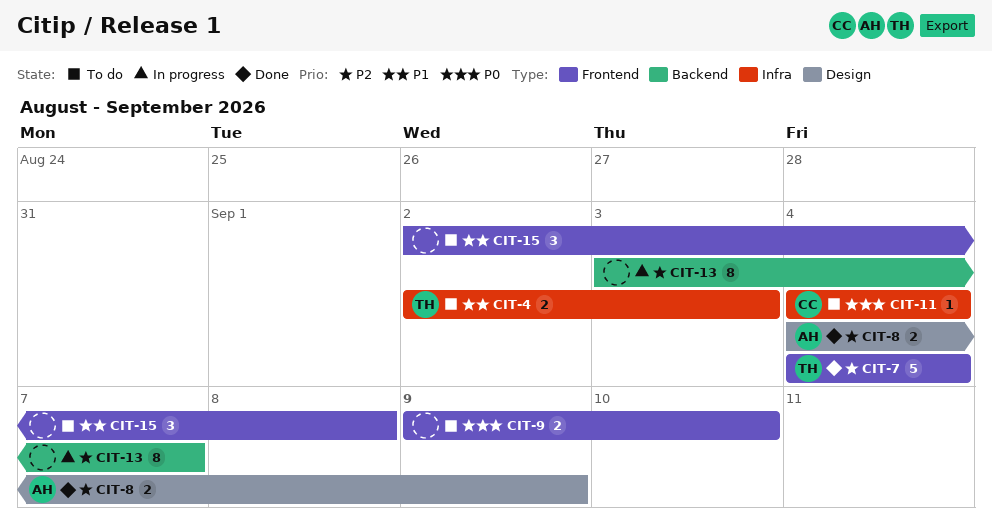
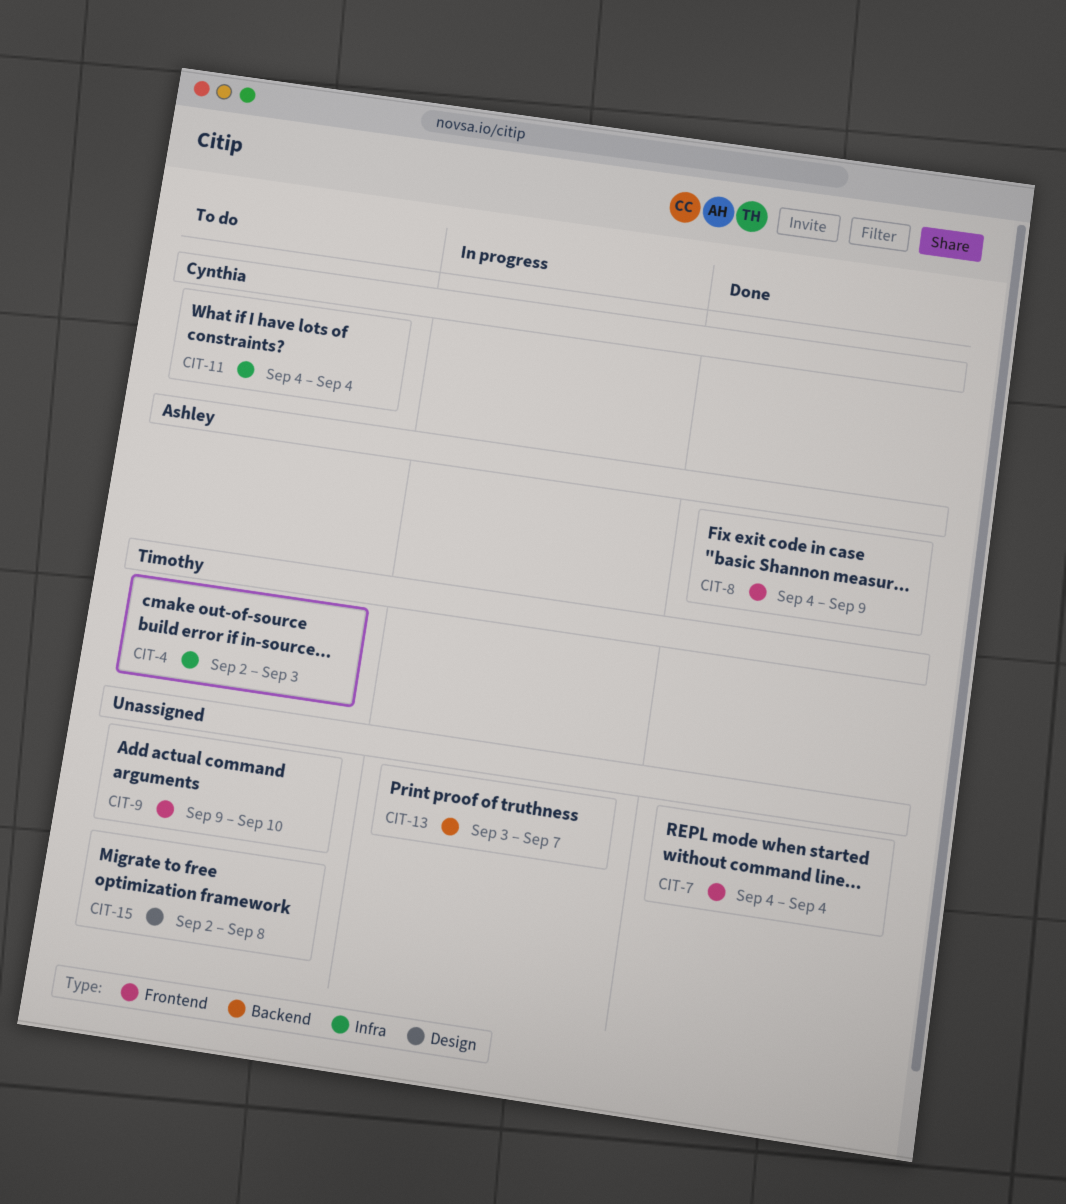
CIT-7, owner: Timothy -> none
CIT-8, label: Design -> Frontend
CIT-15, label: Frontend -> Design

